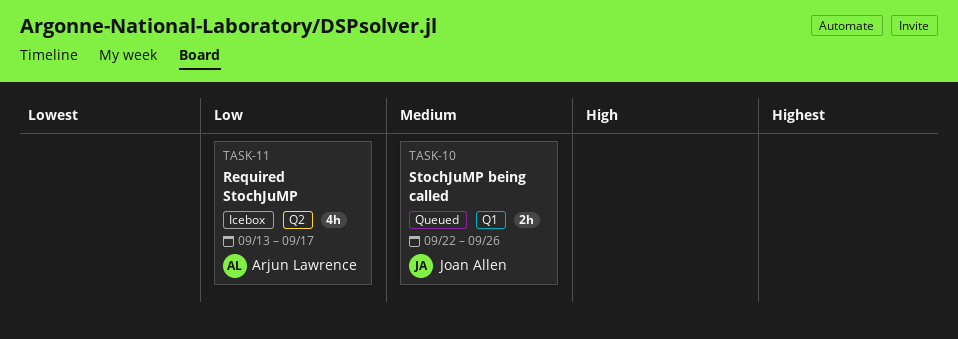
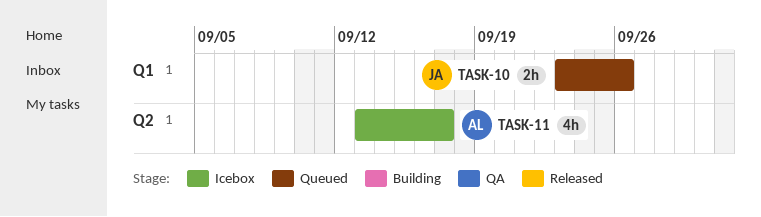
TASK-10, start: Sep 22 -> Sep 23

